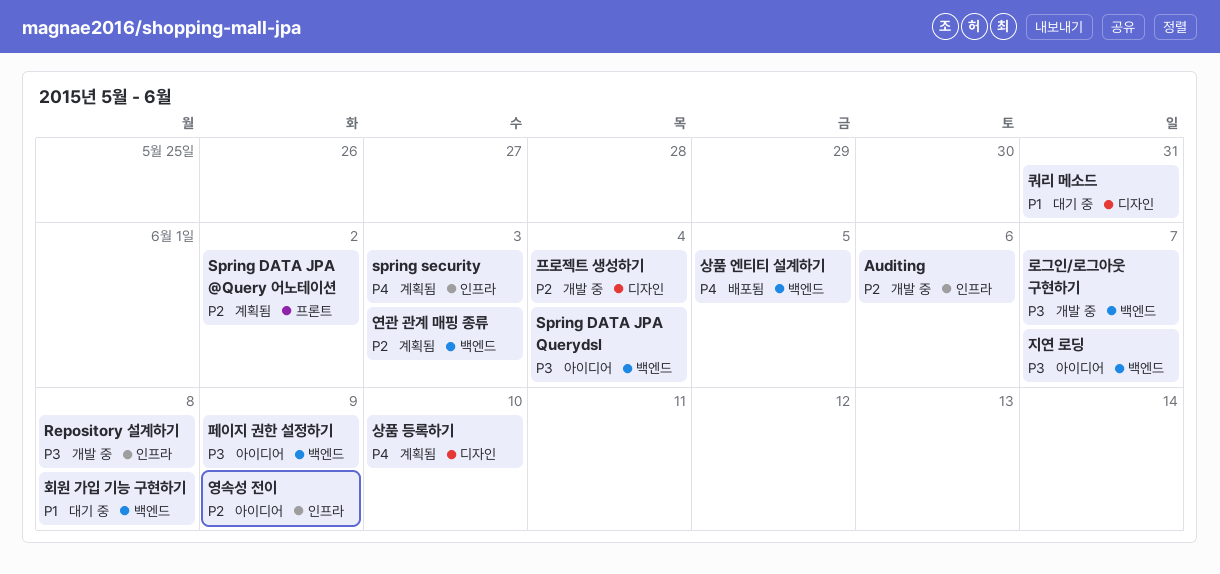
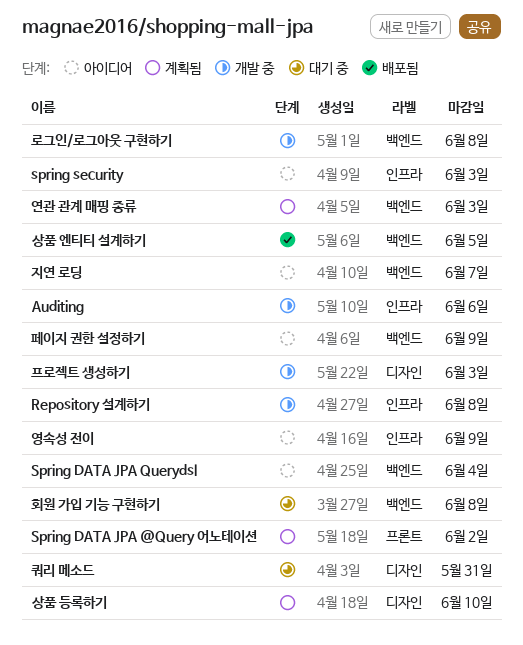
spring security, status: 계획됨 -> 아이디어
로그인/로그아웃 구현하기, due: Jun 7 -> Jun 8
프로젝트 생성하기, due: Jun 4 -> Jun 3

